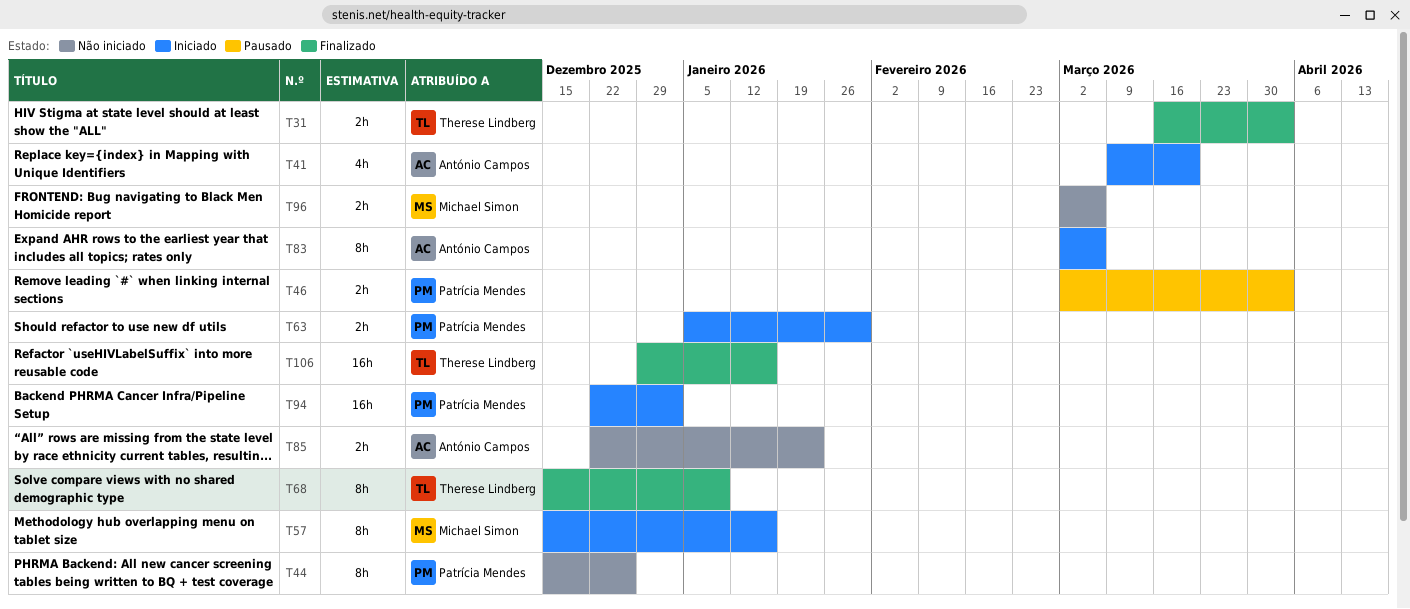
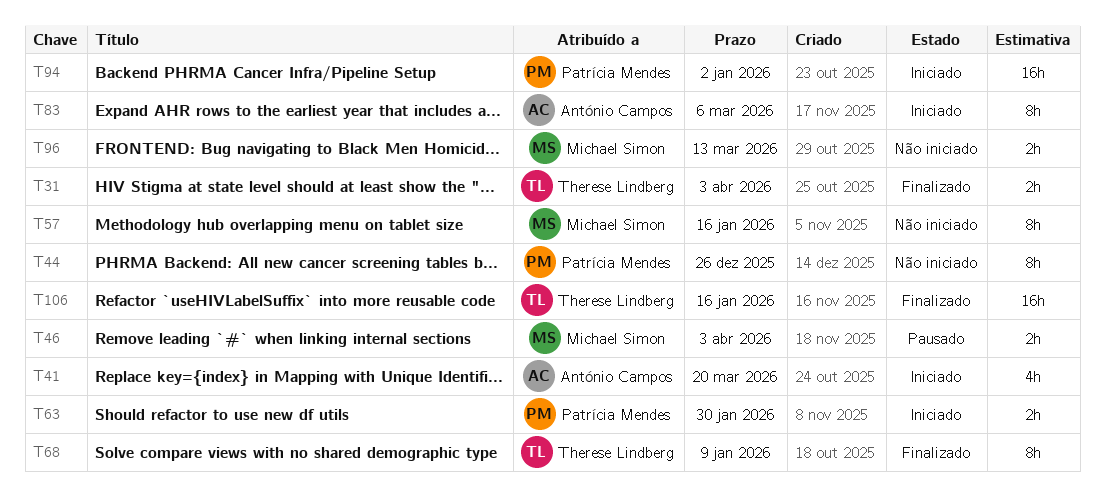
T46, owner: Patrícia Mendes -> Michael Simon
T57, status: Iniciado -> Não iniciado
T85: present -> none
T96, due: Mar 6 -> Mar 13

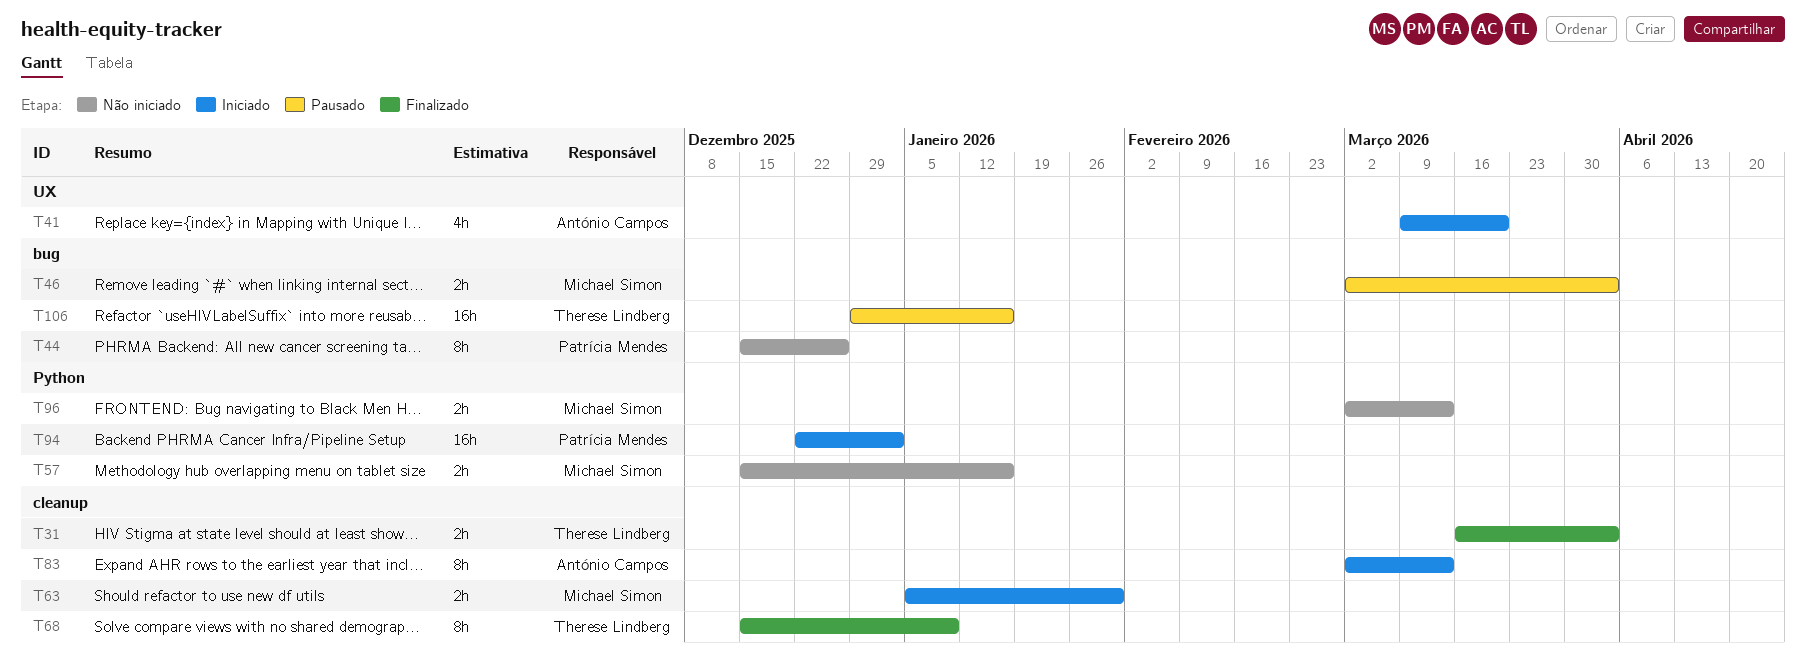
T57, estimate: 8h -> 2h
T63, owner: Patrícia Mendes -> Michael Simon
T83, due: Mar 6 -> Mar 13
T106, status: Finalizado -> Pausado

